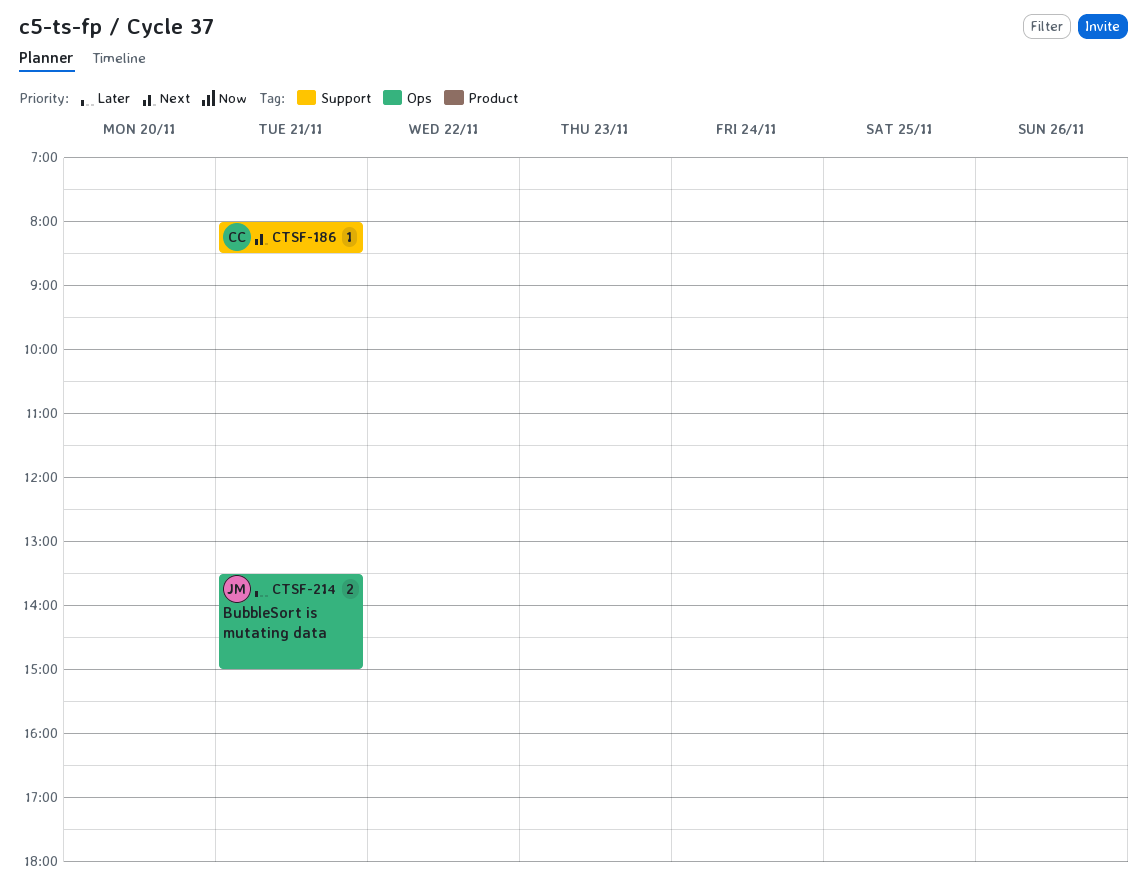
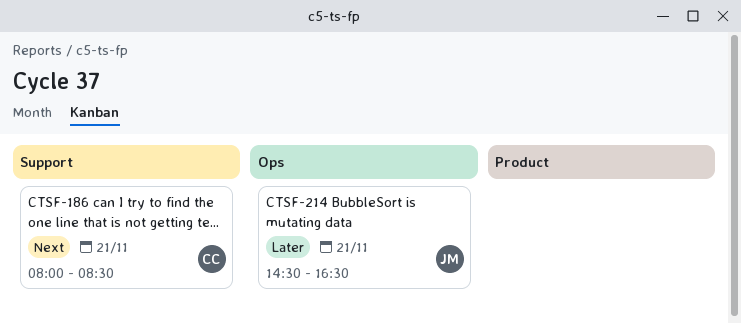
CTSF-214, begins: 13:30 -> 14:30
CTSF-214, ends: 15:00 -> 16:30

